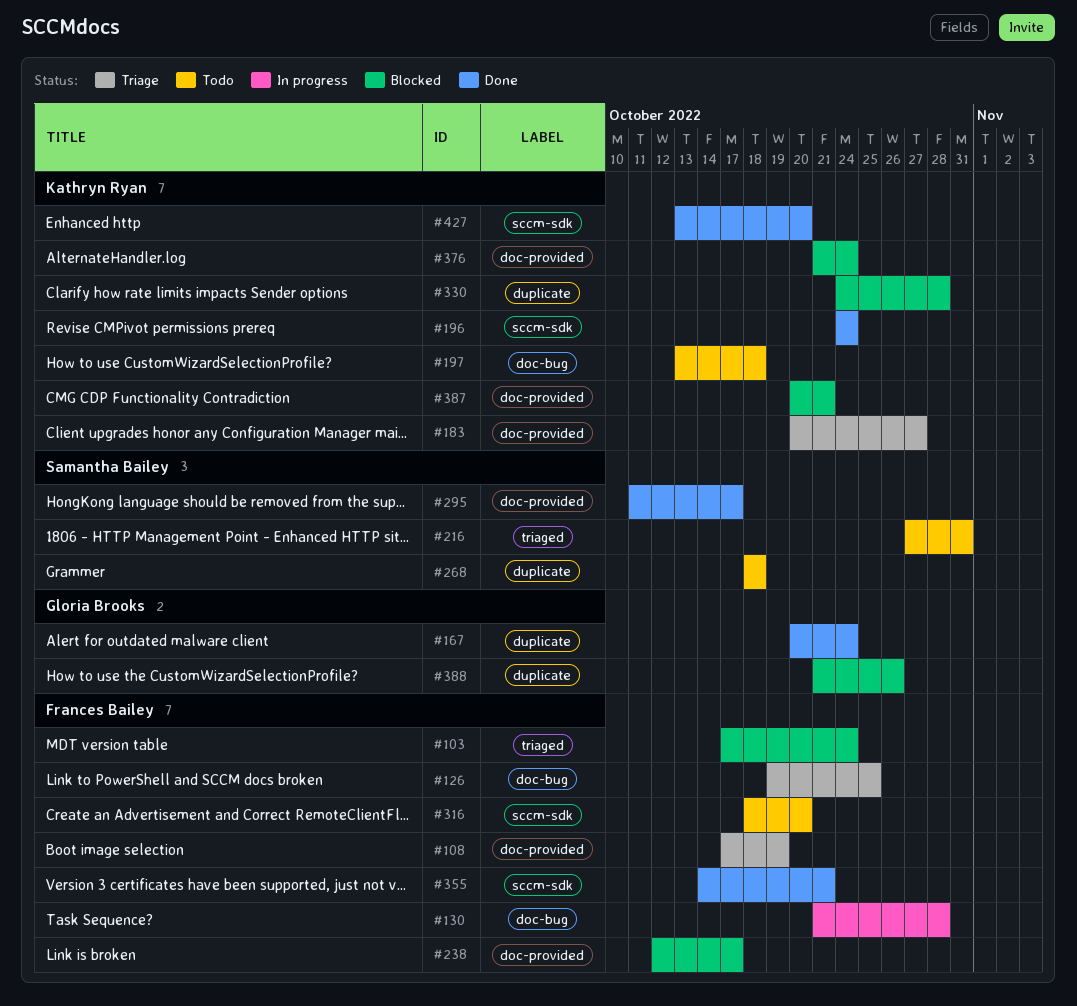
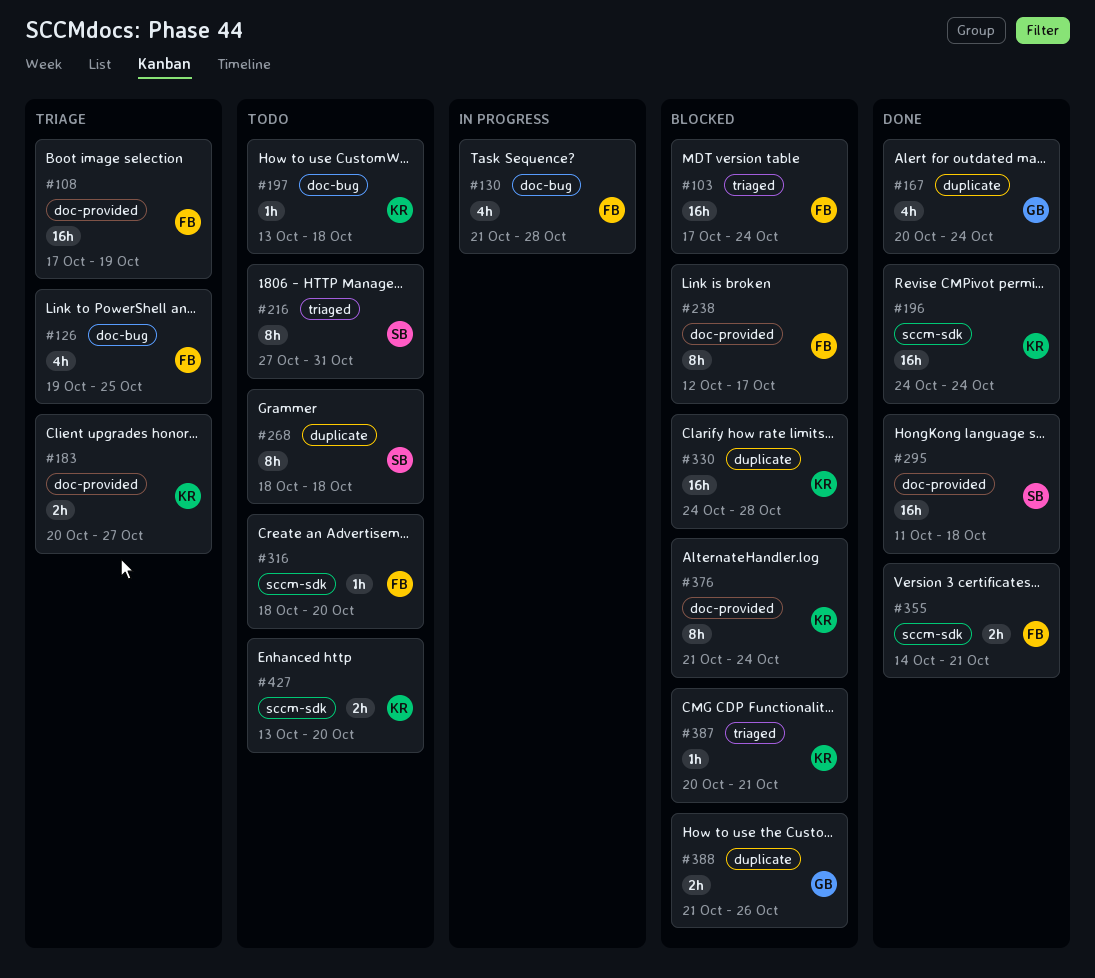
#295, due: Oct 17 -> Oct 18
#387, label: doc-provided -> triaged
#427, status: Done -> Todo

